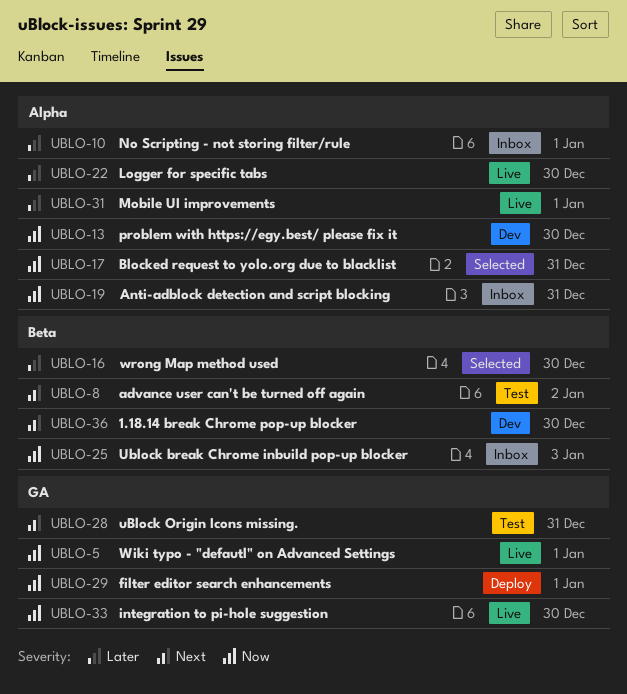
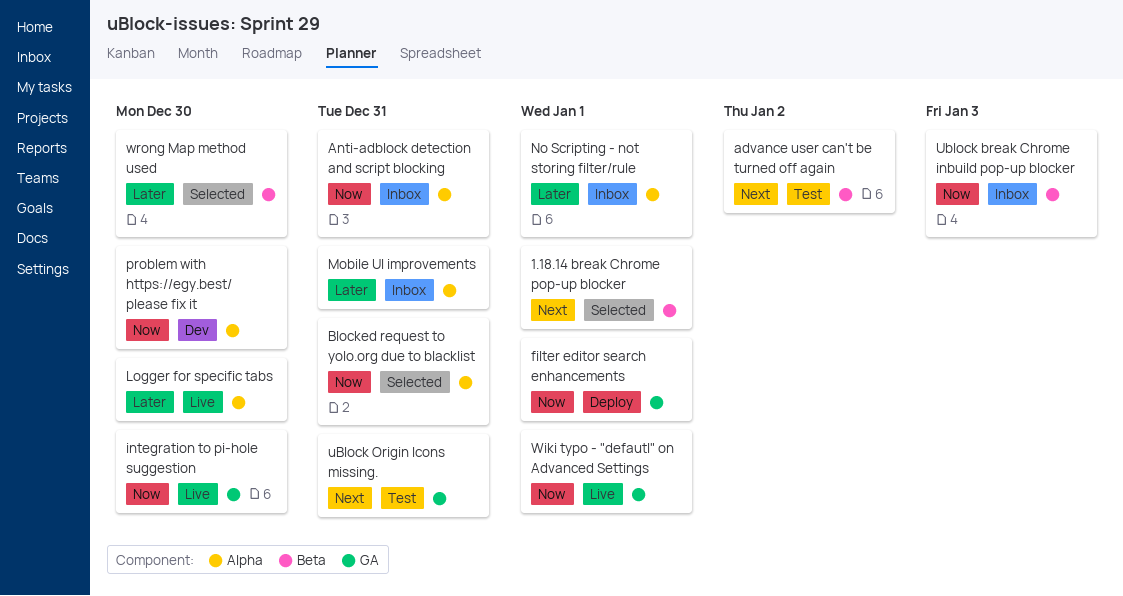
1.18.14 break Chrome pop-up blocker, status: Dev -> Selected
1.18.14 break Chrome pop-up blocker, due: Dec 30 -> Jan 1
Mobile UI improvements, status: Live -> Inbox
Mobile UI improvements, due: Jan 1 -> Dec 31

